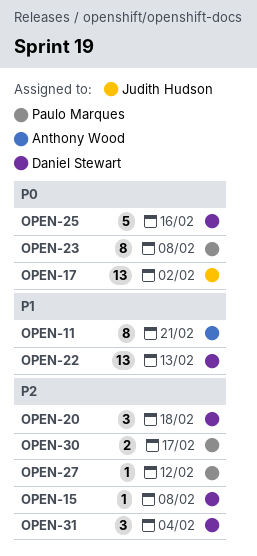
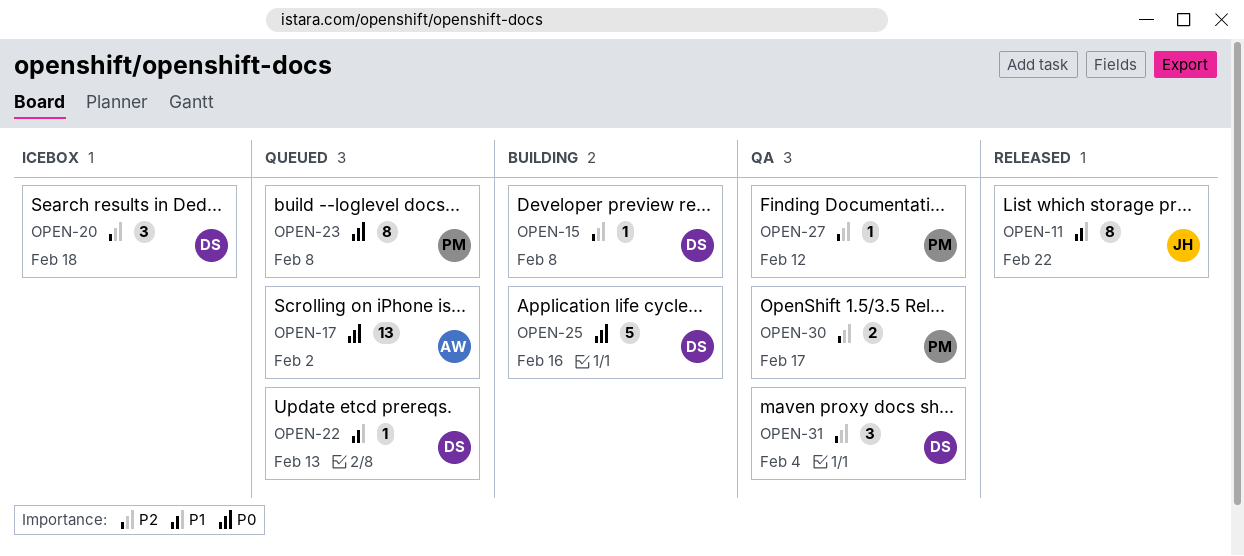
OPEN-11, owner: Anthony Wood -> Judith Hudson
OPEN-11, due: Feb 21 -> Feb 22
OPEN-17, owner: Judith Hudson -> Anthony Wood
OPEN-22, estimate: 13 -> 1

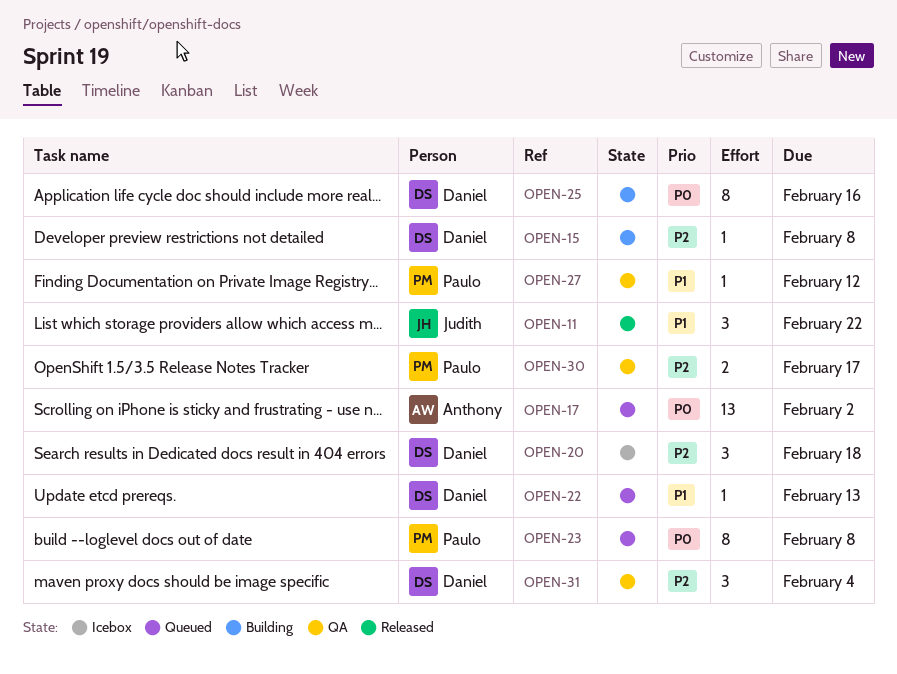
OPEN-11, estimate: 8 -> 3
OPEN-25, estimate: 5 -> 8
OPEN-27, priority: P2 -> P1

